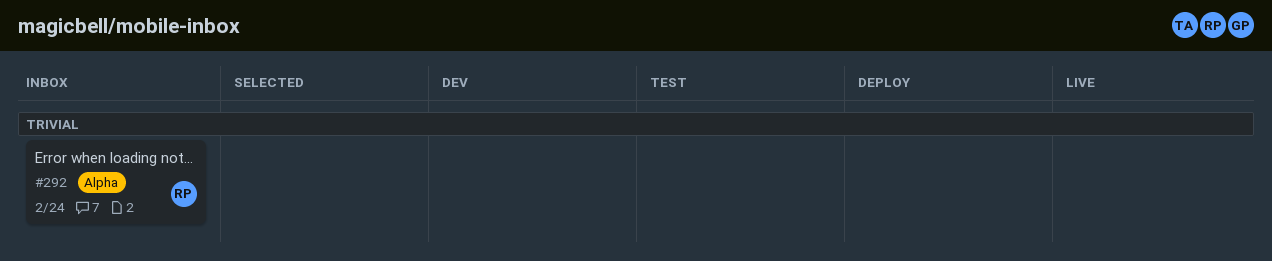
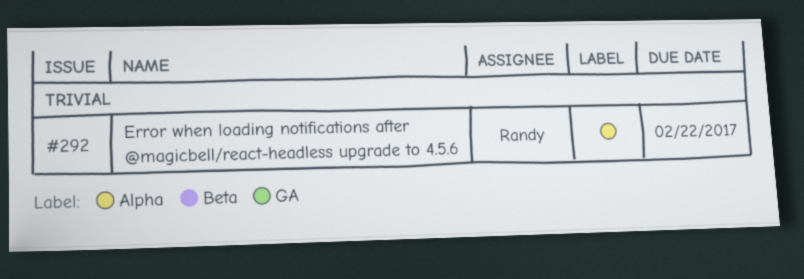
#292, due: Feb 24 -> Feb 22

